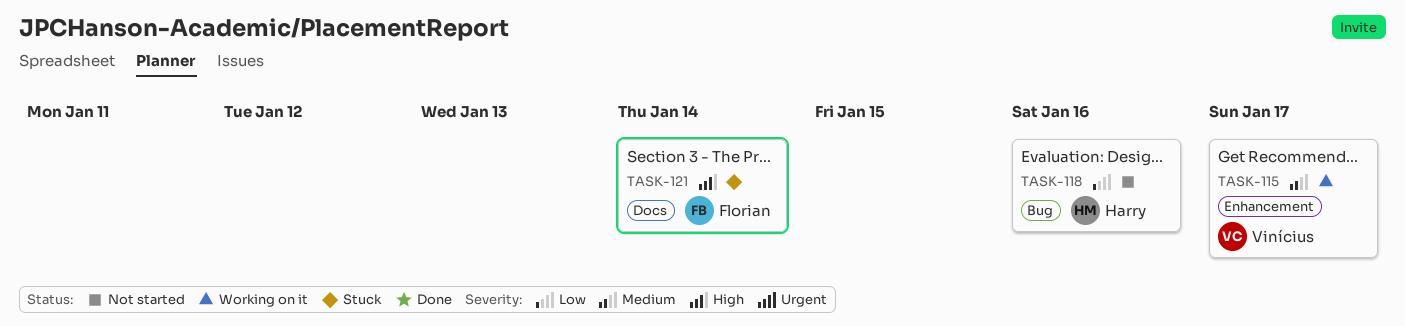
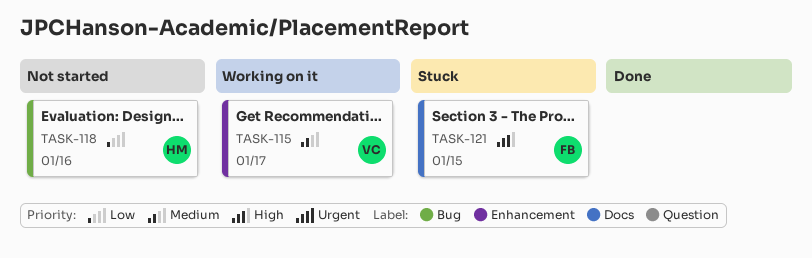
TASK-121, due: Jan 14 -> Jan 15

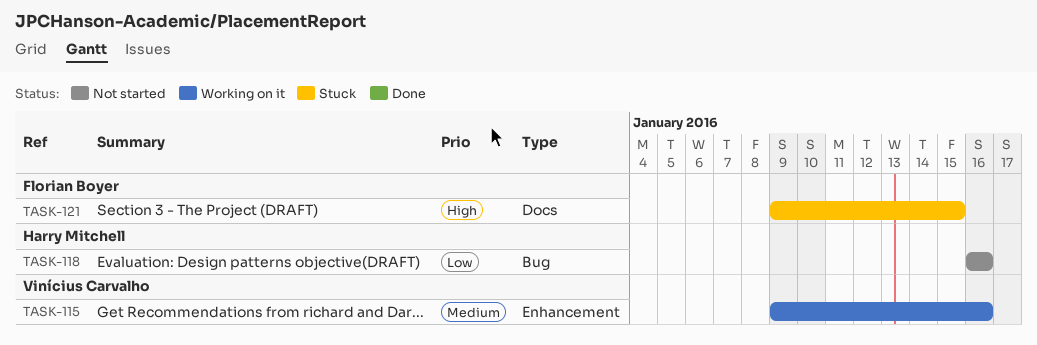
TASK-115, due: Jan 17 -> Jan 16

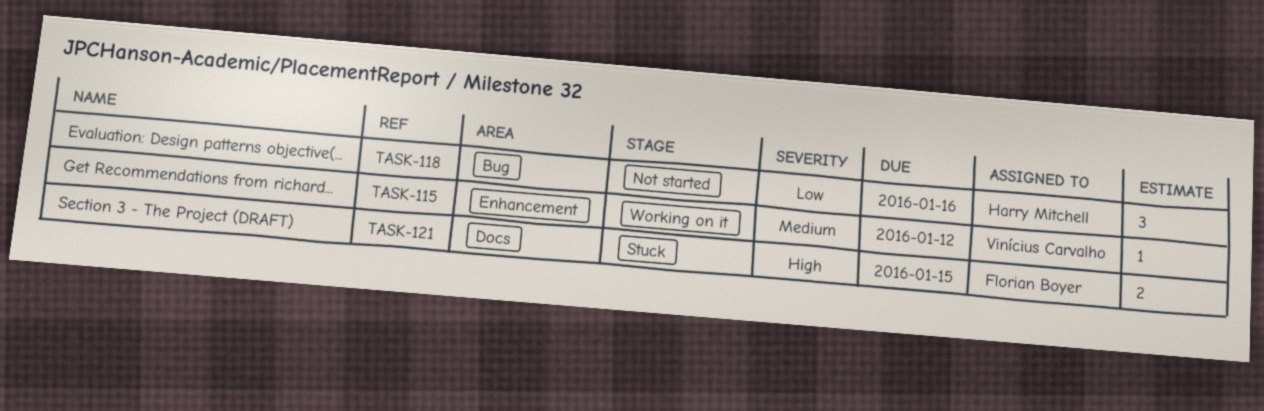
TASK-115, due: Jan 16 -> Jan 12

